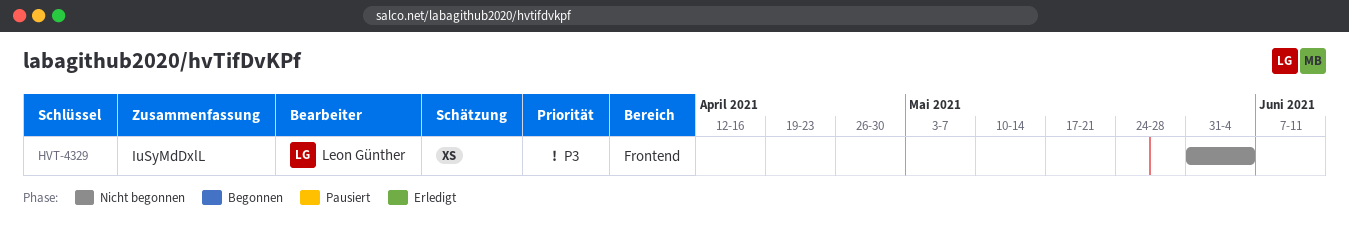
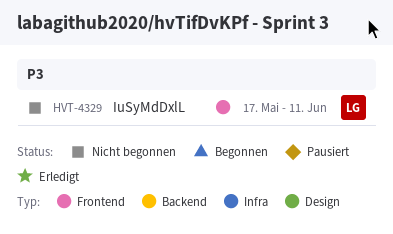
HVT-4329, start: May 31 -> May 17
HVT-4329, due: Jun 4 -> Jun 11

